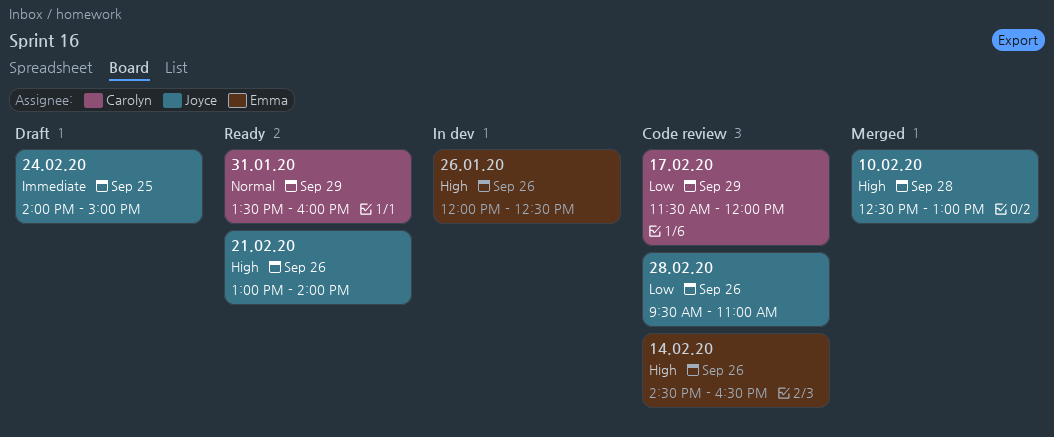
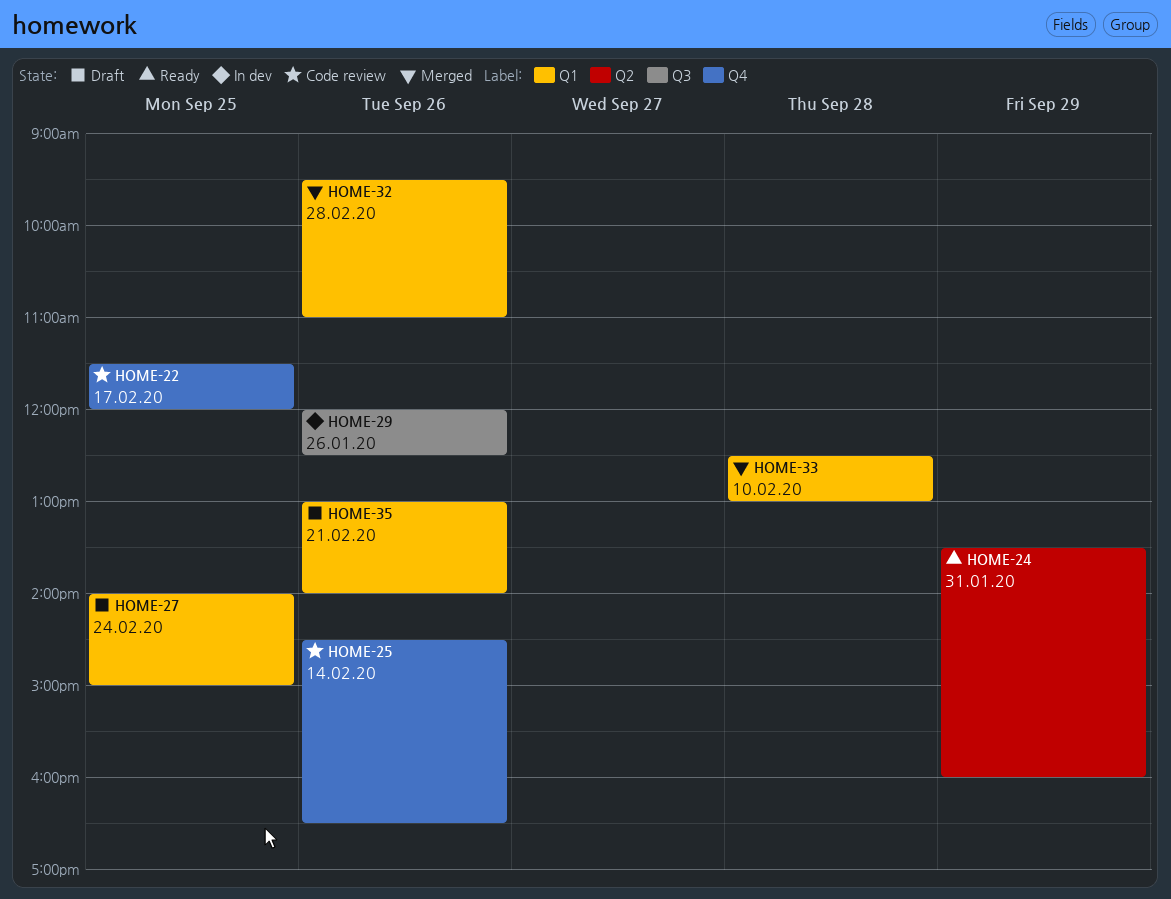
17.02.20, day: Sep 29 -> Sep 25
21.02.20, status: Ready -> Draft
28.02.20, status: Code review -> Merged

